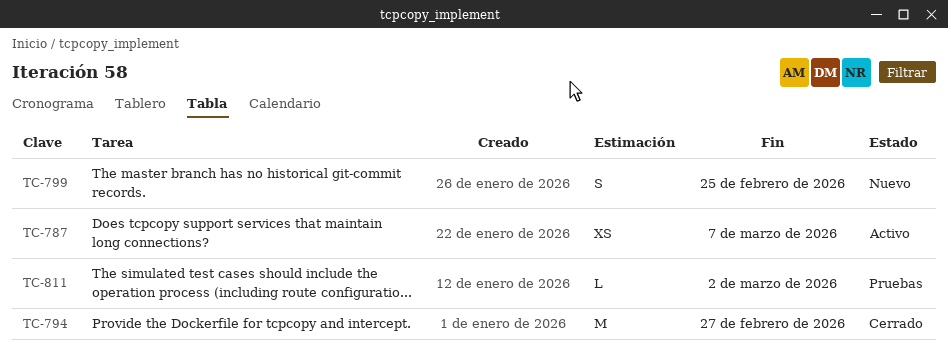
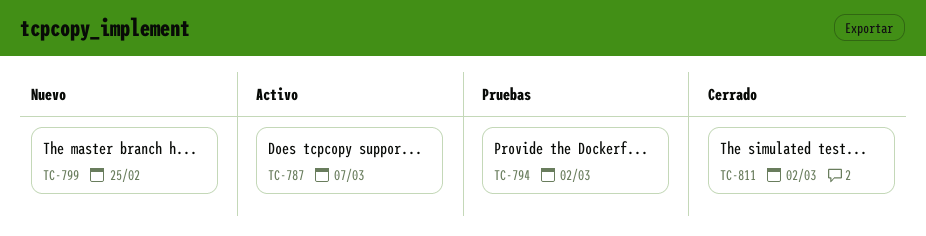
TC-794, status: Cerrado -> Pruebas
TC-794, due: Feb 27 -> Mar 2
TC-811, status: Pruebas -> Cerrado

